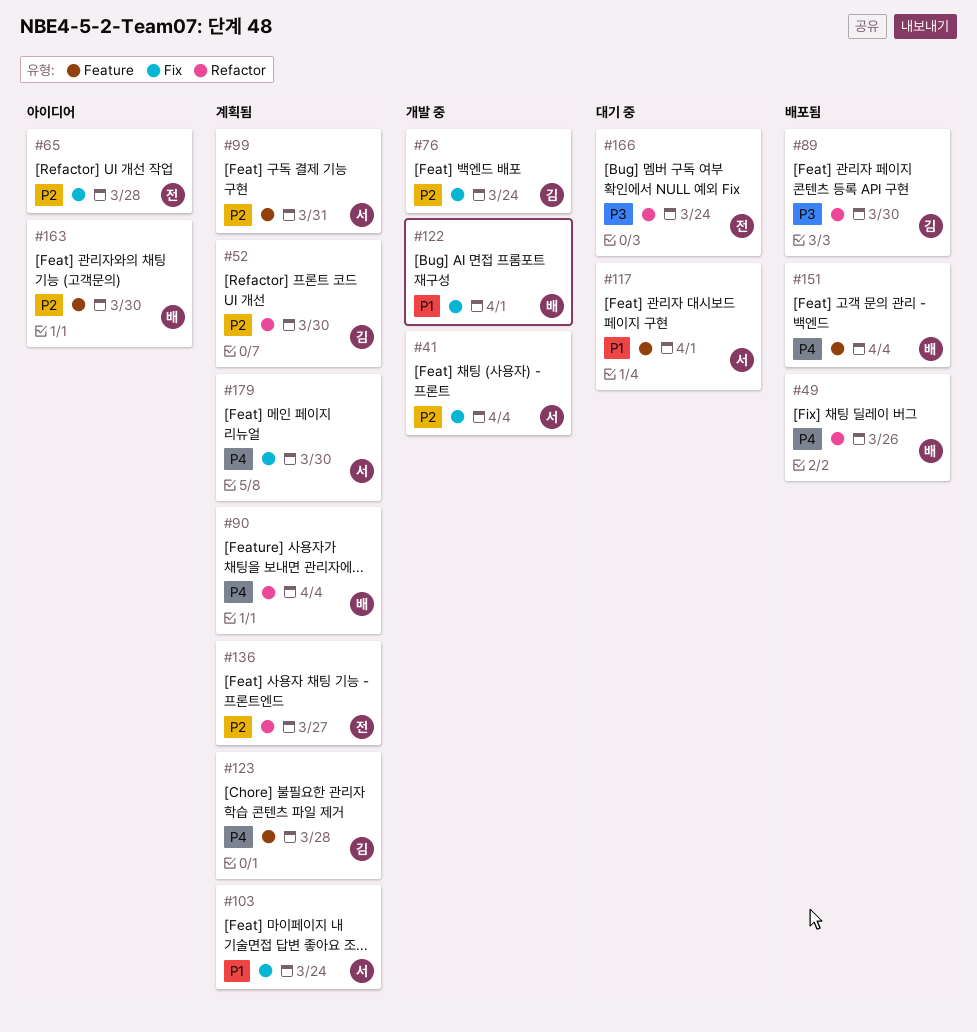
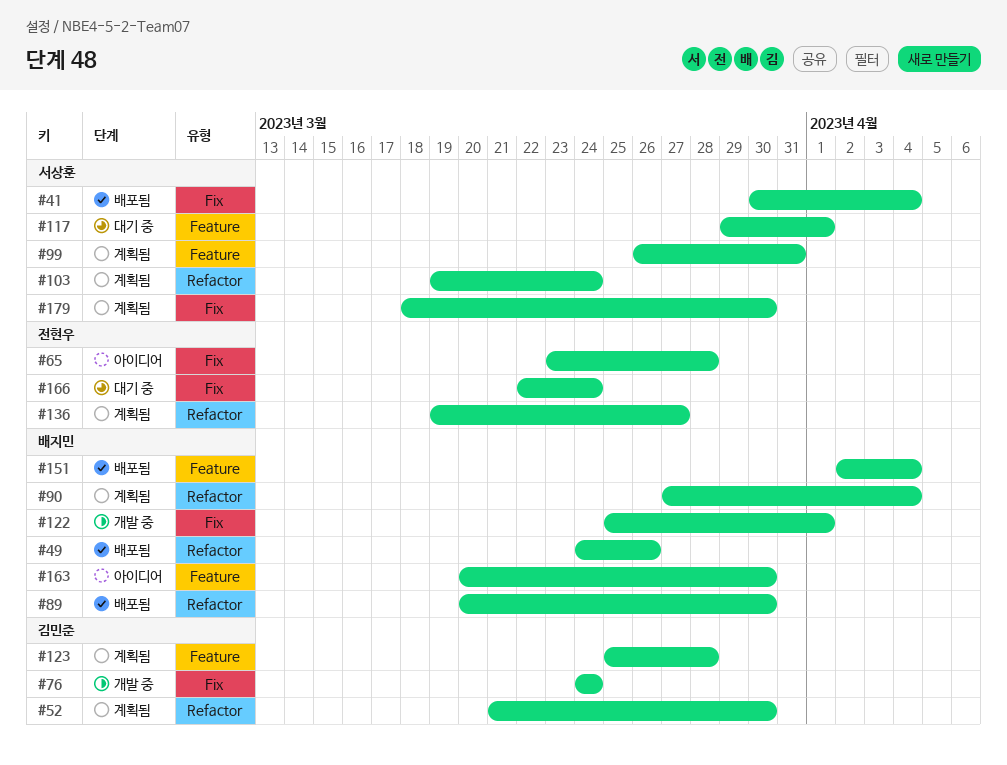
#41, status: 개발 중 -> 배포됨
#89, owner: 김민준 -> 배지민
#103, label: Fix -> Refactor
#166, label: Refactor -> Fix

